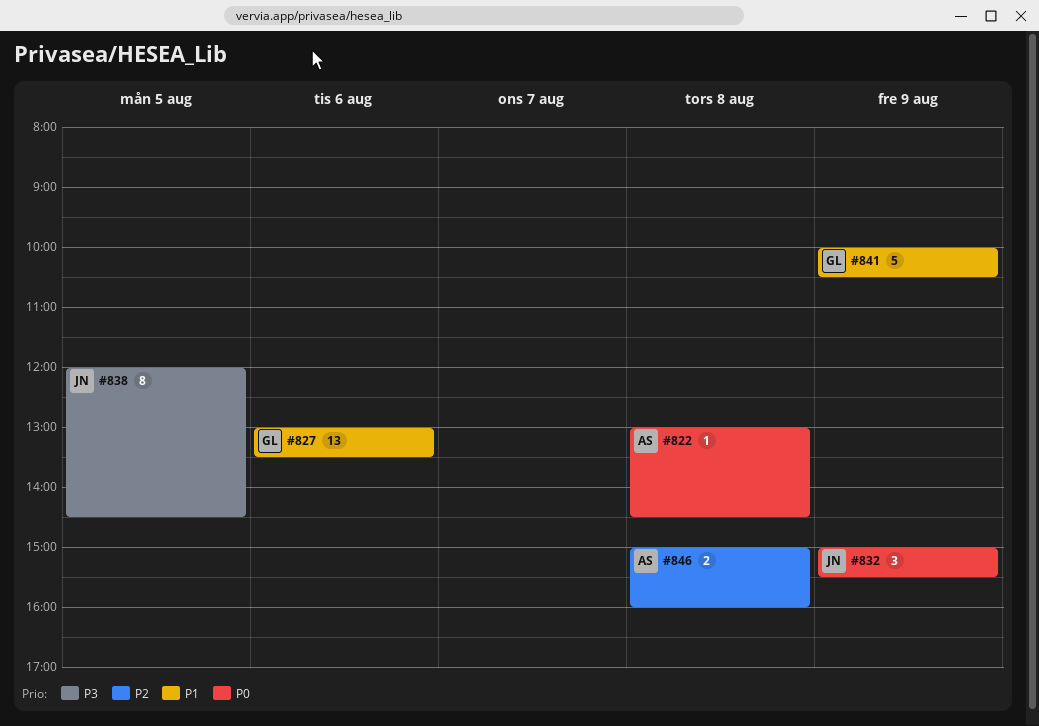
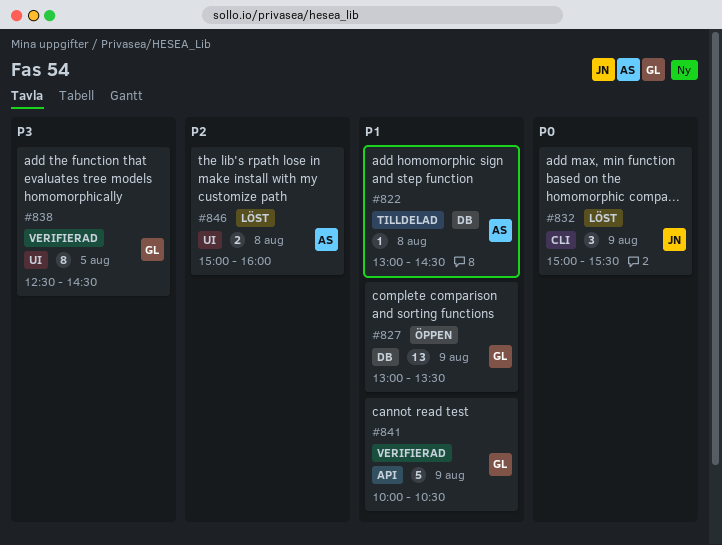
#822, priority: P0 -> P1
#827, day: Aug 6 -> Aug 9
#838, owner: JN -> GL
#838, begins: 12:00 -> 12:30

